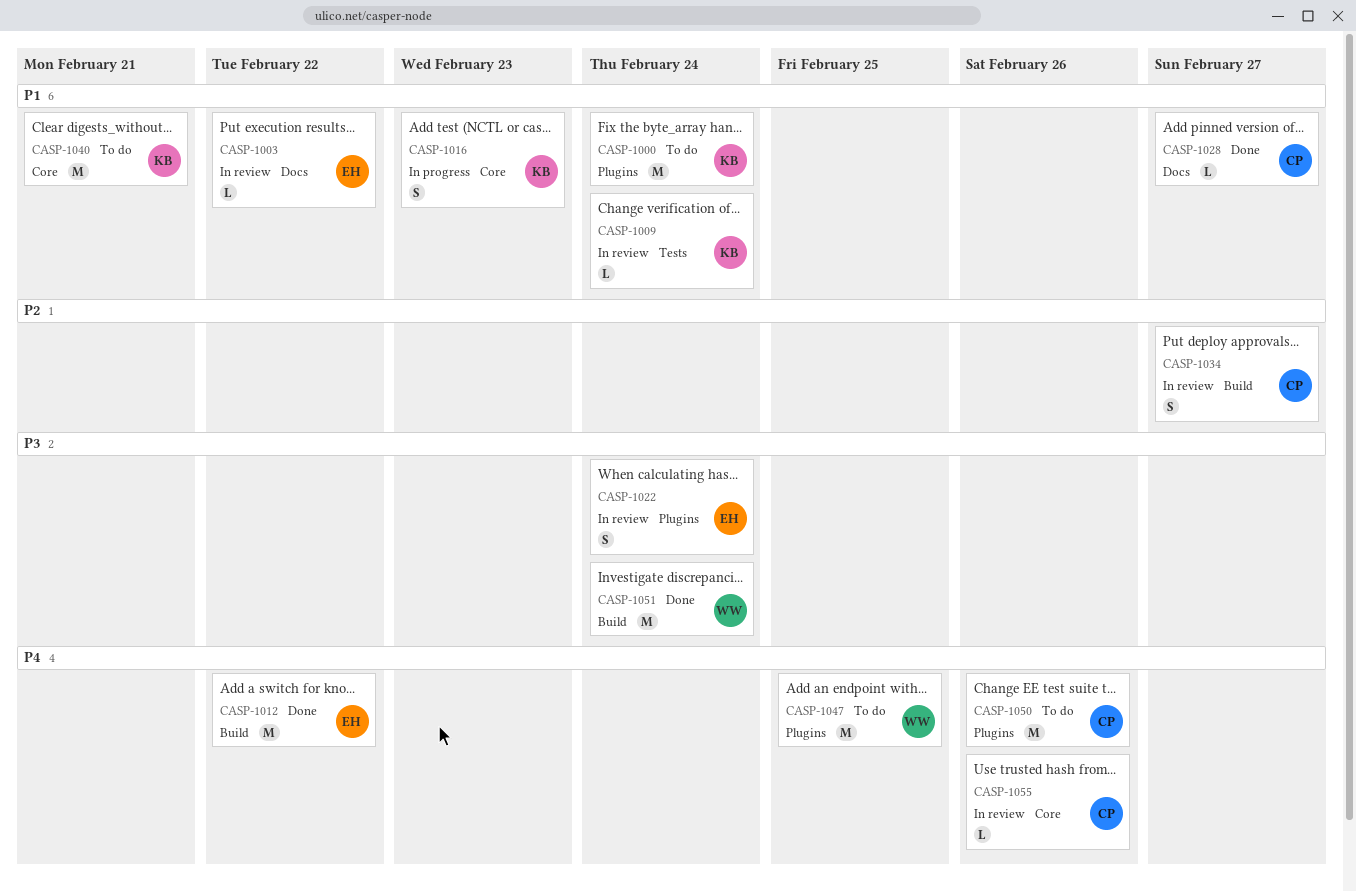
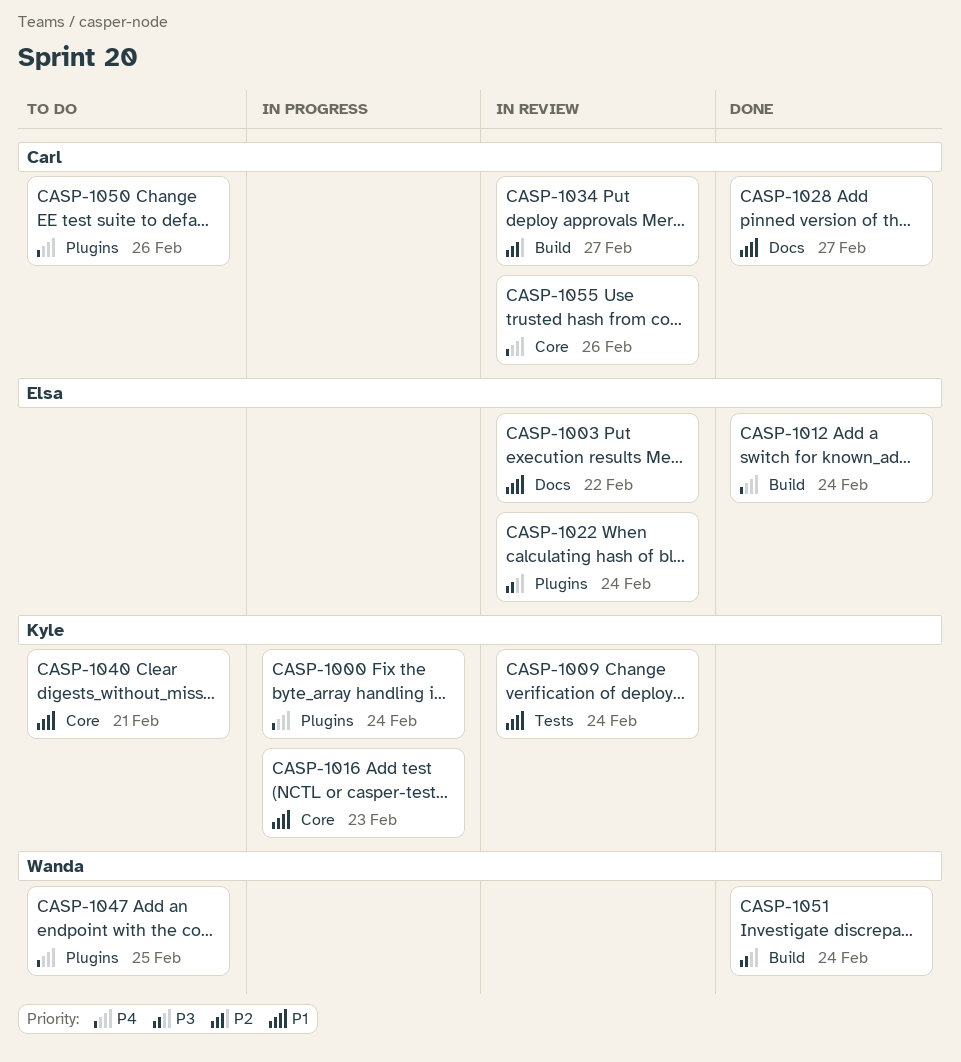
CASP-1000, status: To do -> In progress
CASP-1000, priority: P1 -> P4
CASP-1012, due: Feb 22 -> Feb 24

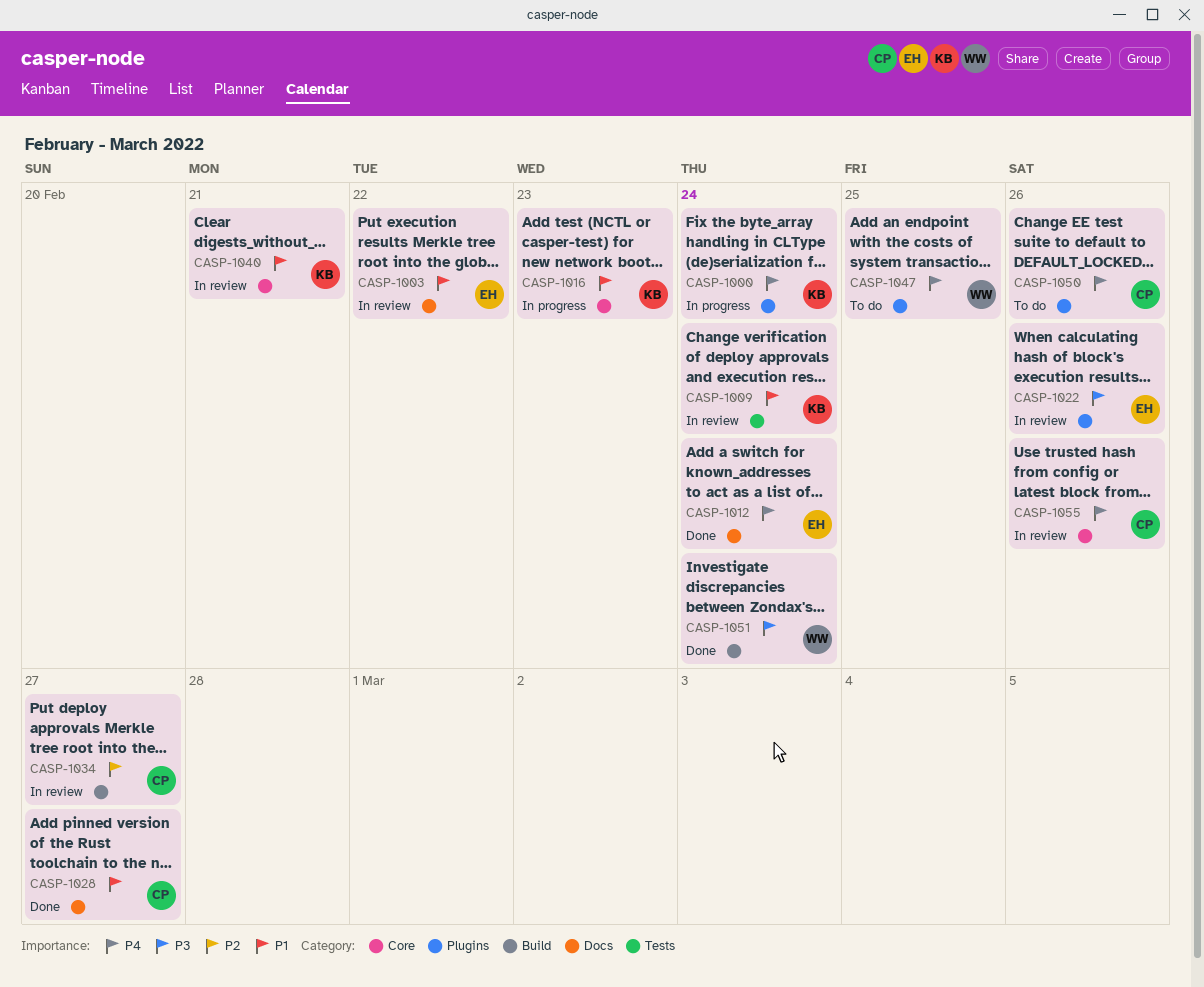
CASP-1012, label: Build -> Docs
CASP-1022, due: Feb 24 -> Feb 26
CASP-1040, status: To do -> In review

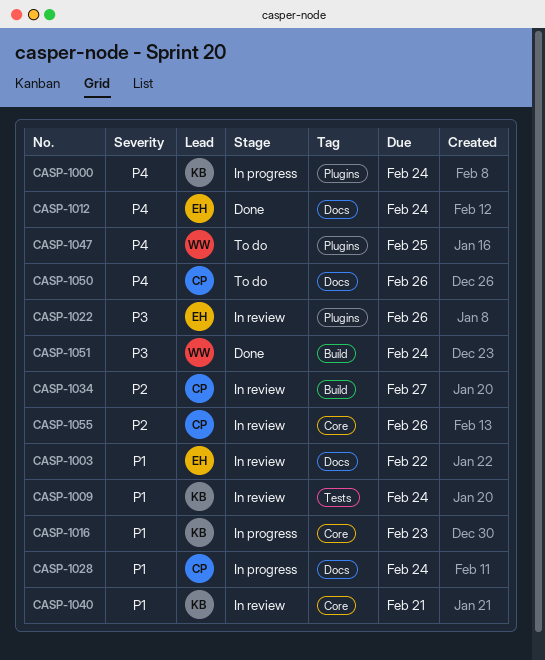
CASP-1028, status: Done -> In progress
CASP-1028, due: Feb 27 -> Feb 24
CASP-1050, label: Plugins -> Docs
CASP-1055, priority: P4 -> P2

